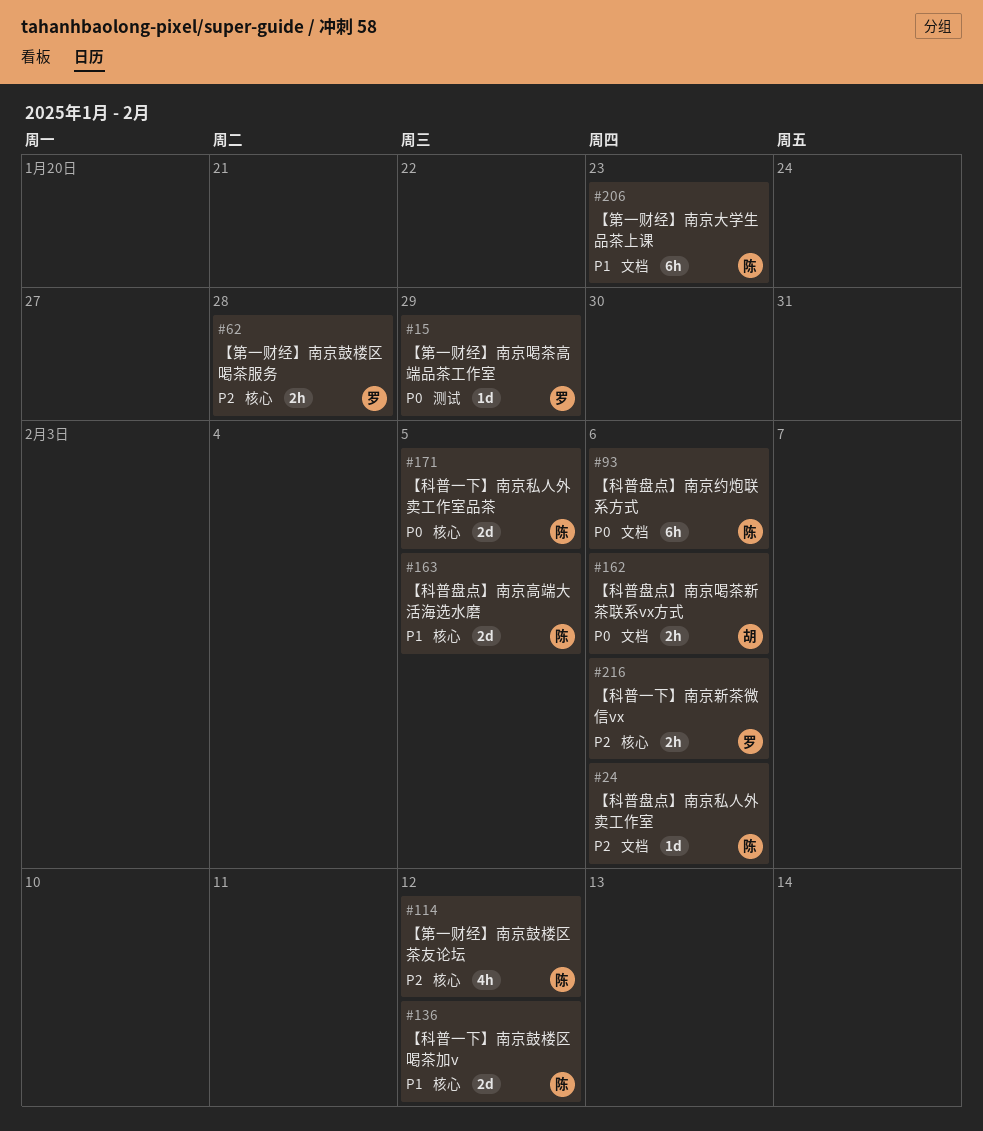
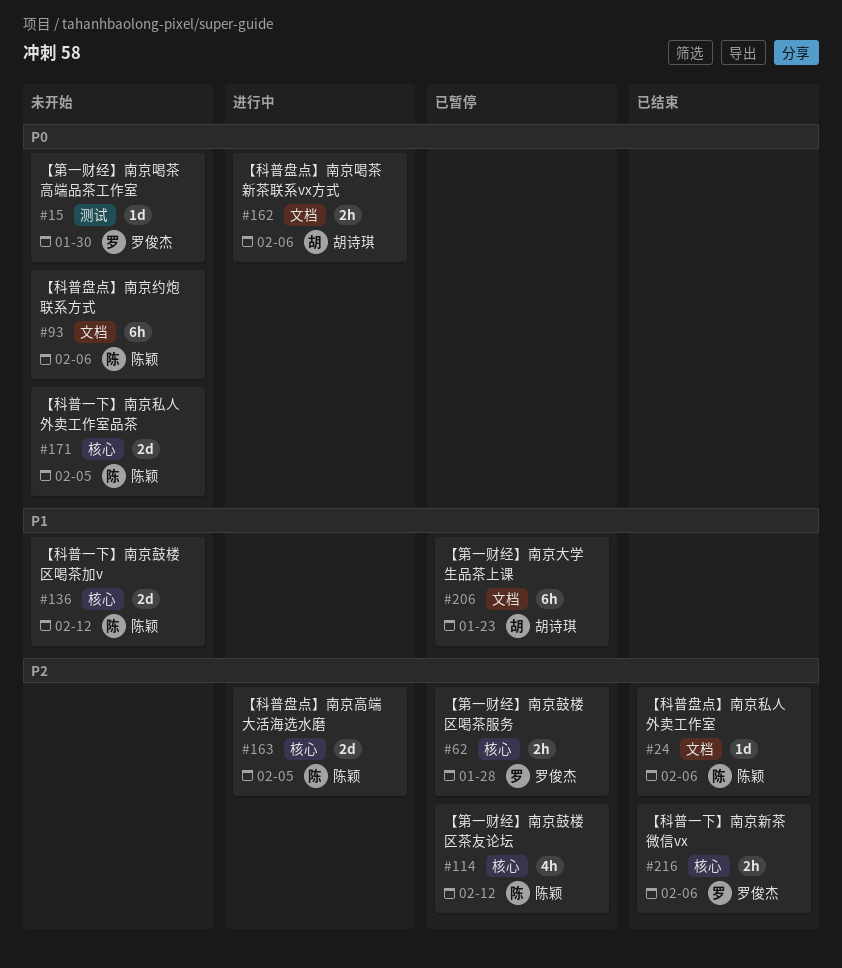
#15, due: Jan 29 -> Jan 30
#163, priority: P1 -> P2
#206, owner: 陈颖 -> 胡诗琪

